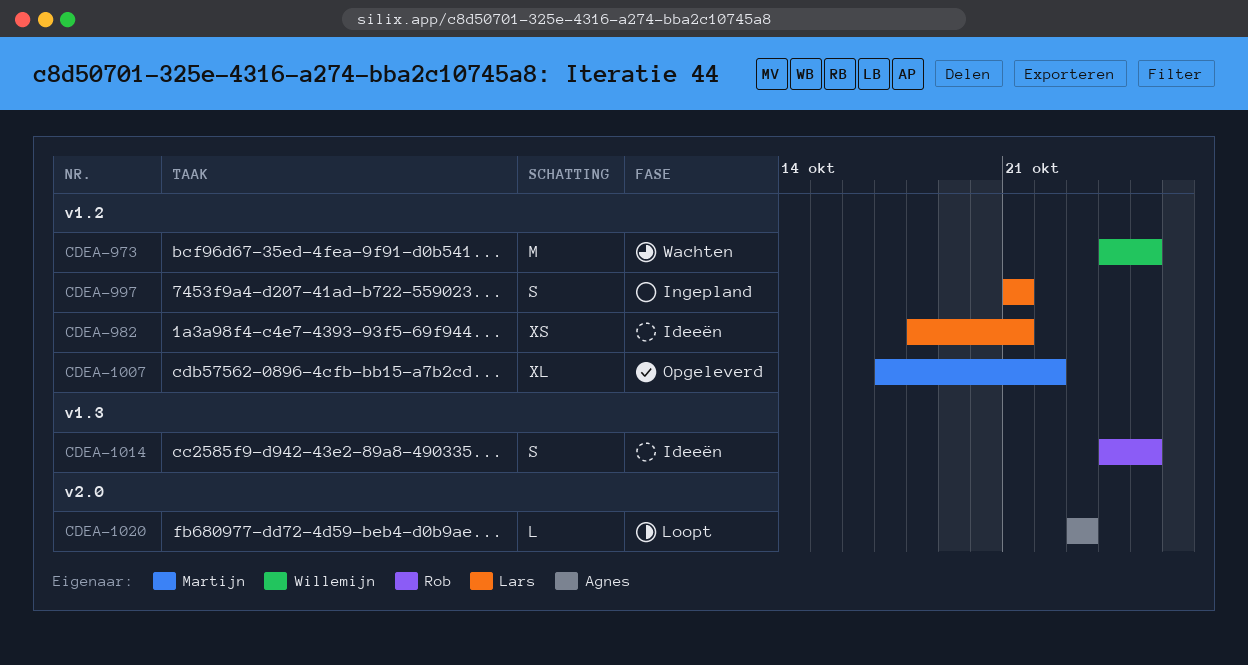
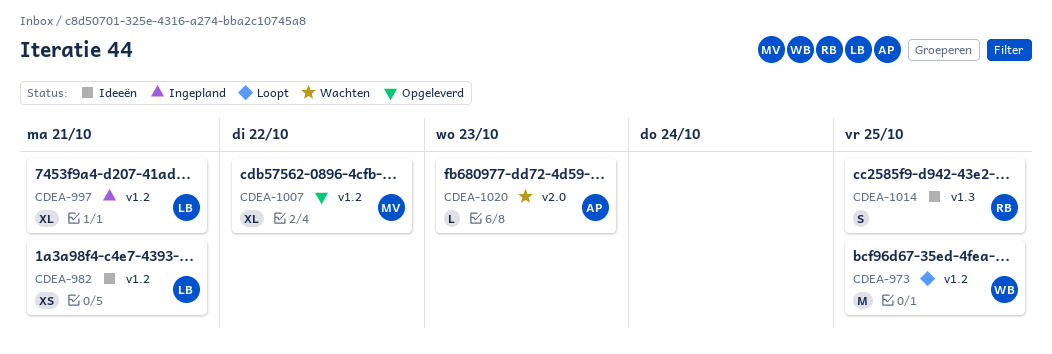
CDEA-973, status: Wachten -> Loopt
CDEA-997, estimate: S -> XL
CDEA-1020, status: Loopt -> Wachten

